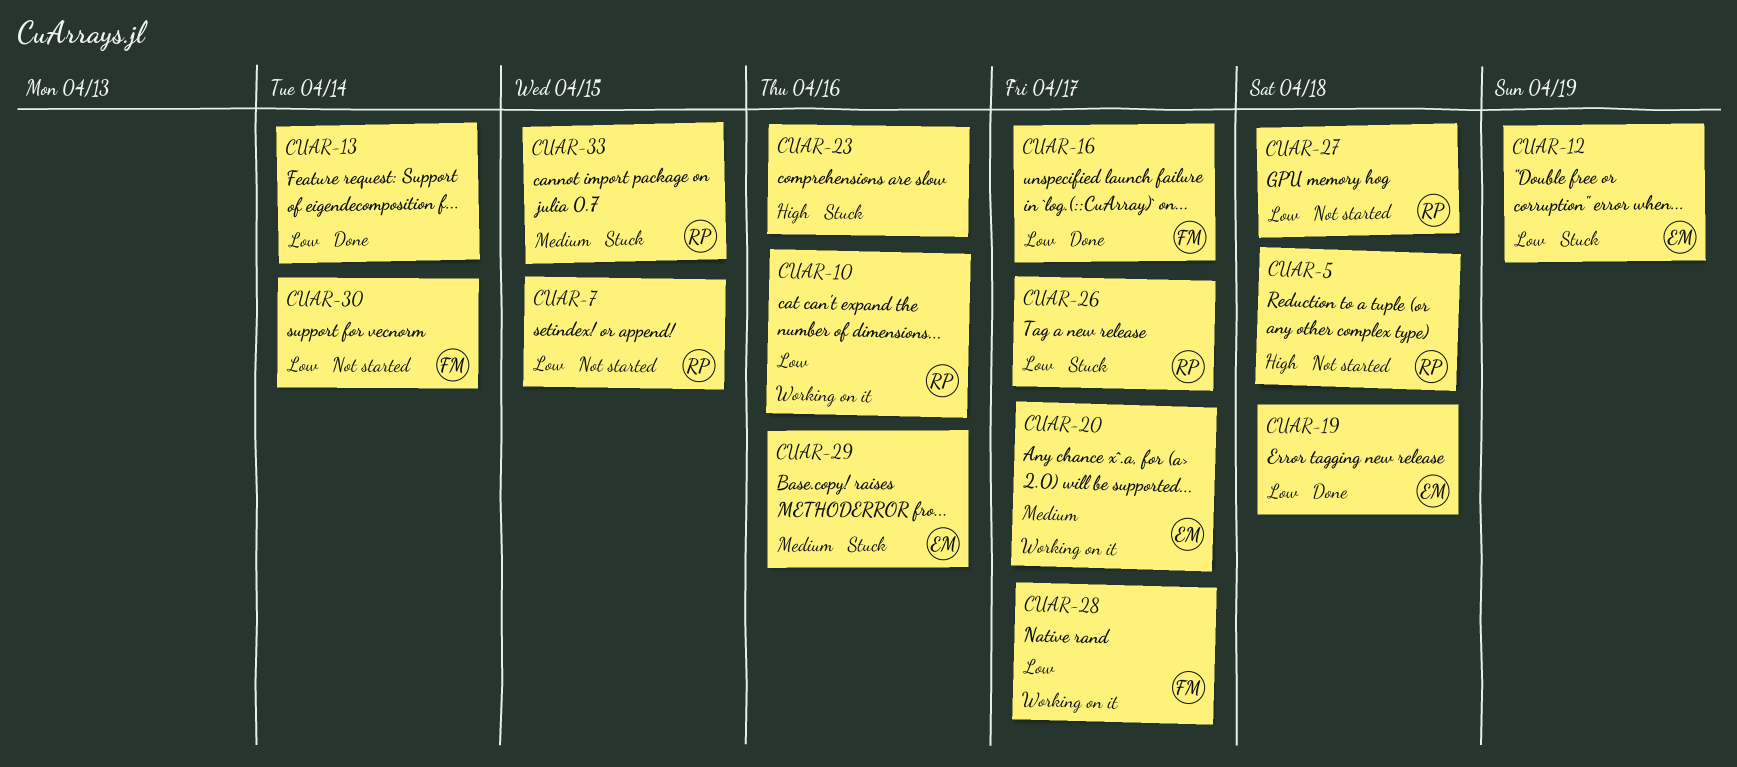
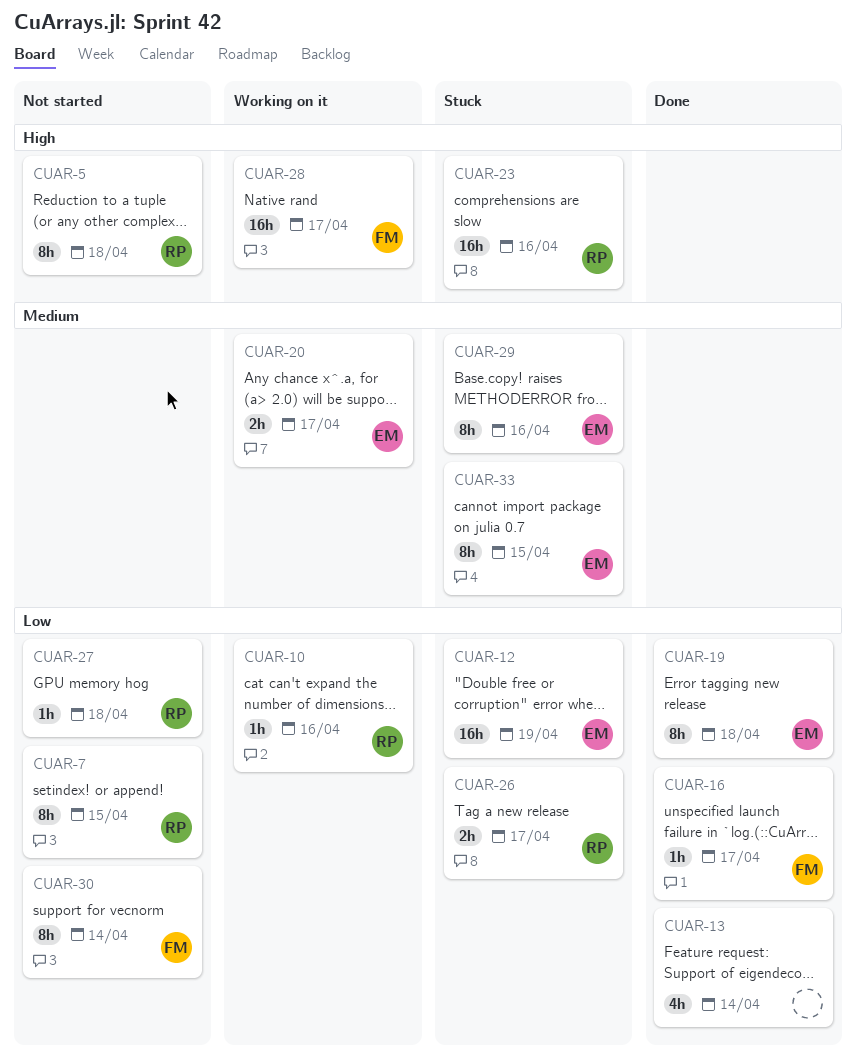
CUAR-23, owner: none -> RP
CUAR-28, priority: Low -> High
CUAR-33, owner: RP -> EM

